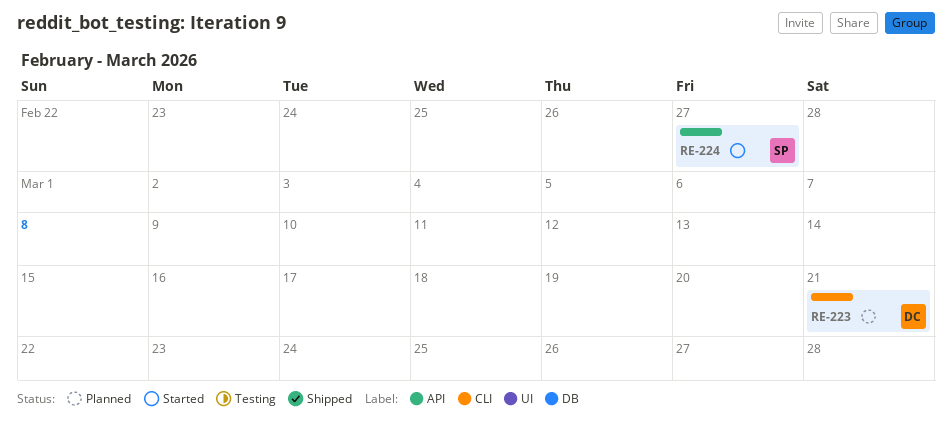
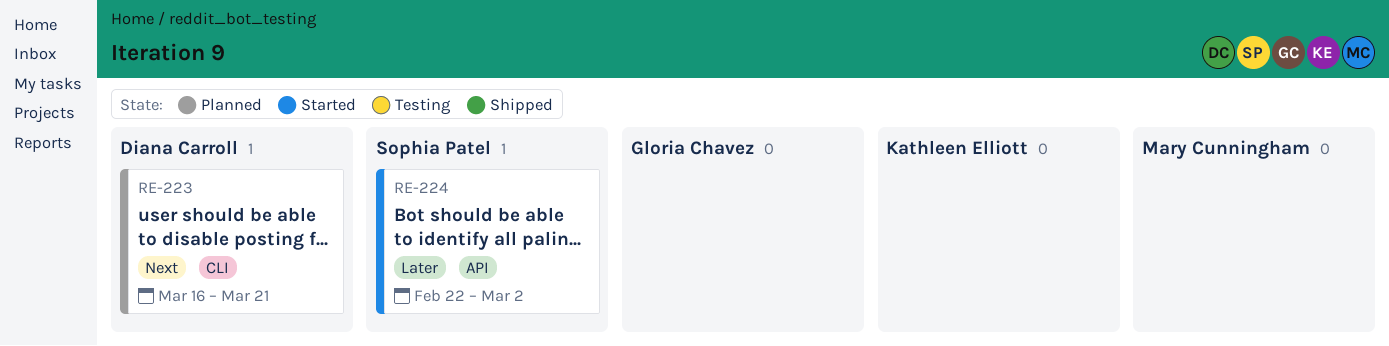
RE-224, due: Feb 27 -> Mar 2

